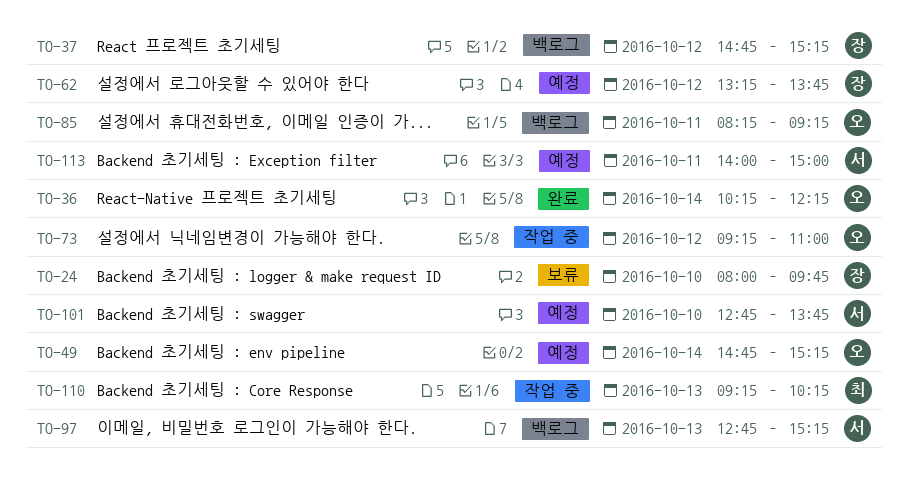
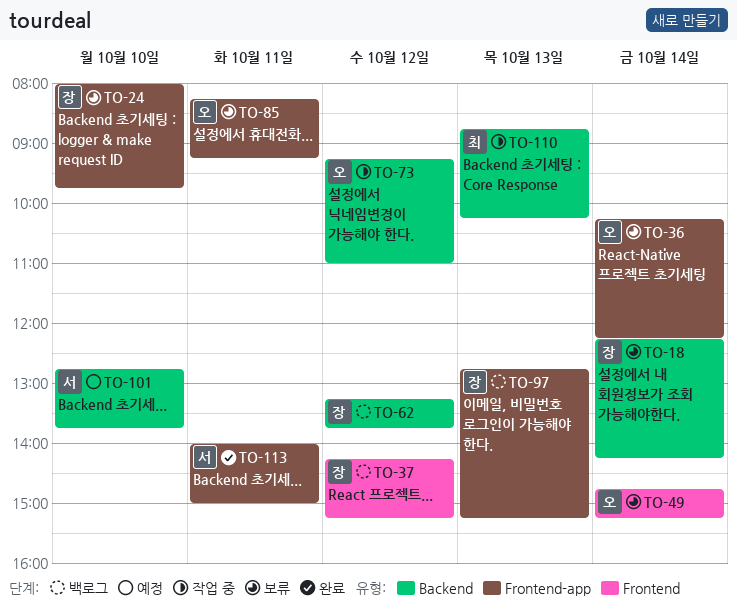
TO-18: none -> present
TO-36, status: 완료 -> 보류
TO-37, begins: 14:45 -> 14:15
TO-49, status: 예정 -> 보류
TO-62, status: 예정 -> 백로그
TO-85, status: 백로그 -> 보류
TO-97, owner: 서 -> 장
TO-110, begins: 09:15 -> 08:45
TO-113, status: 예정 -> 완료

